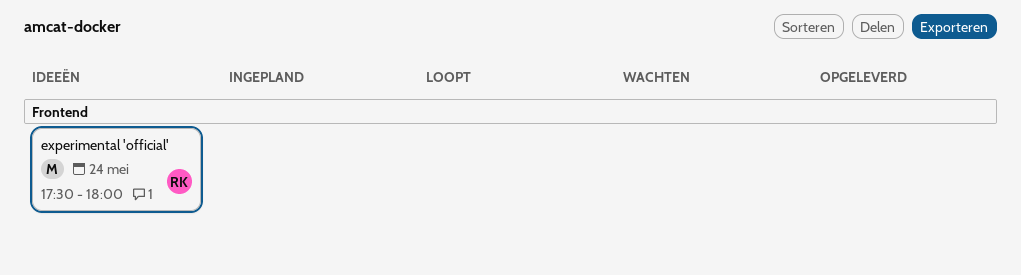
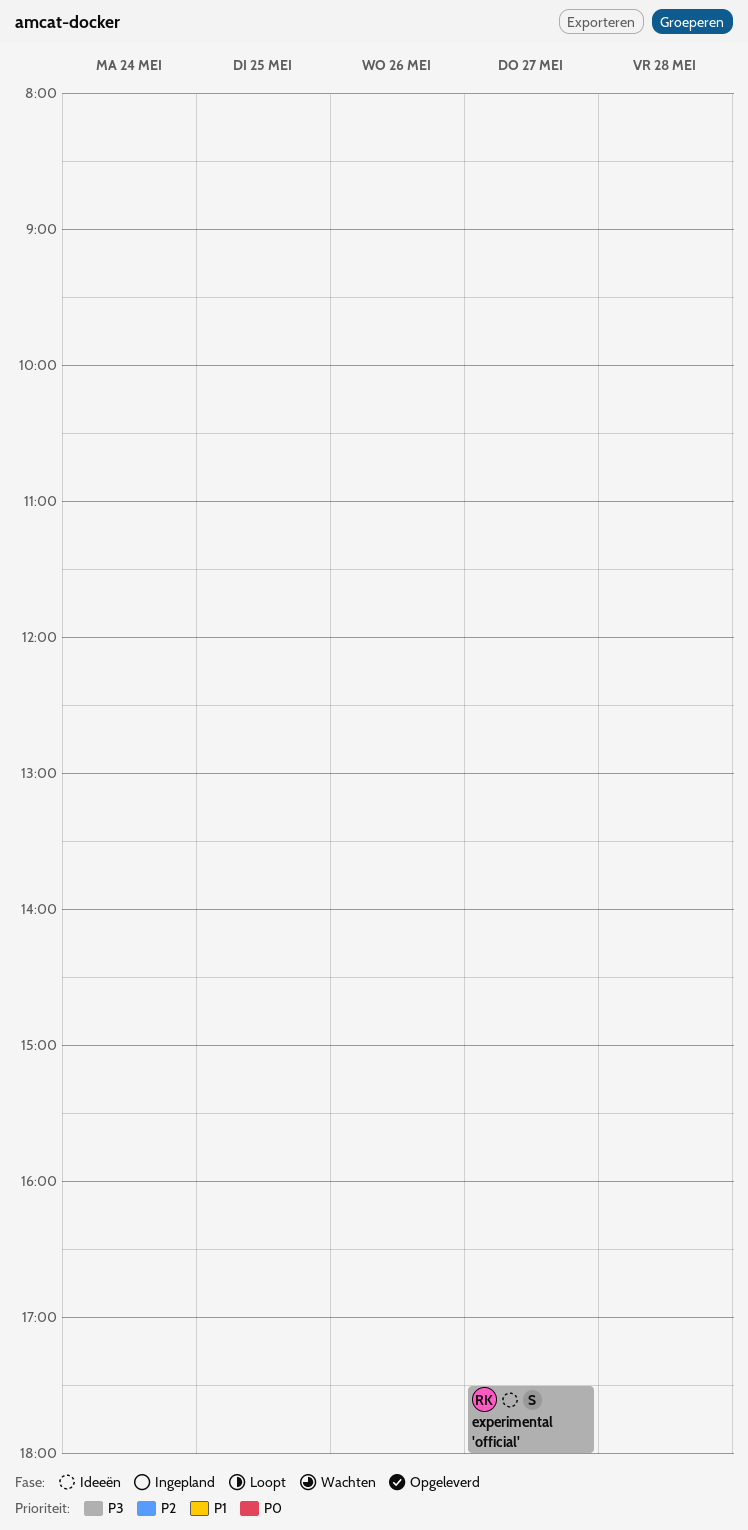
experimental 'official', estimate: M -> S
experimental 'official', day: May 24 -> May 27

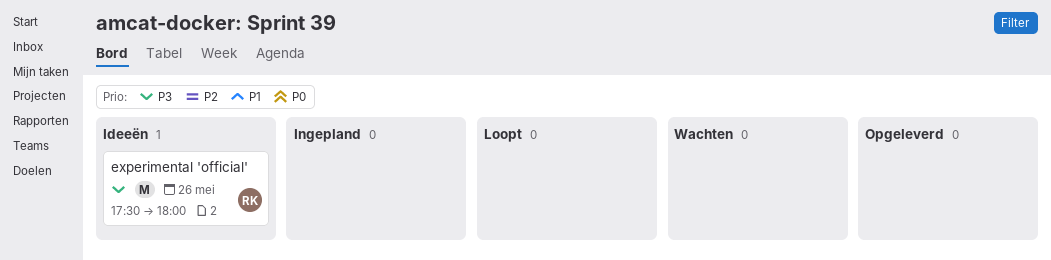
experimental 'official', estimate: S -> M
experimental 'official', day: May 27 -> May 26

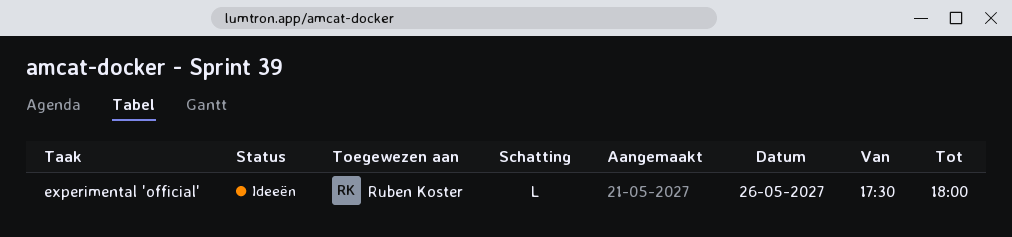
experimental 'official', estimate: M -> L

